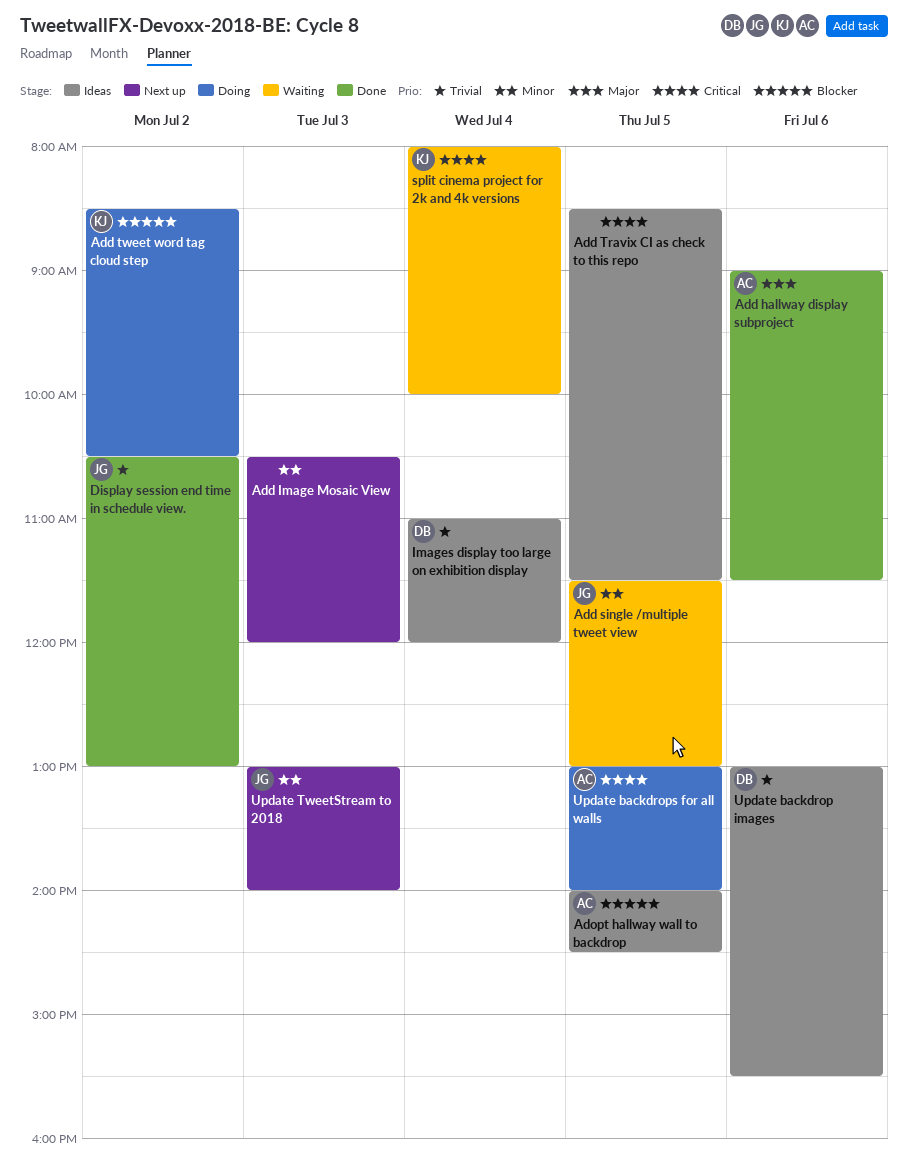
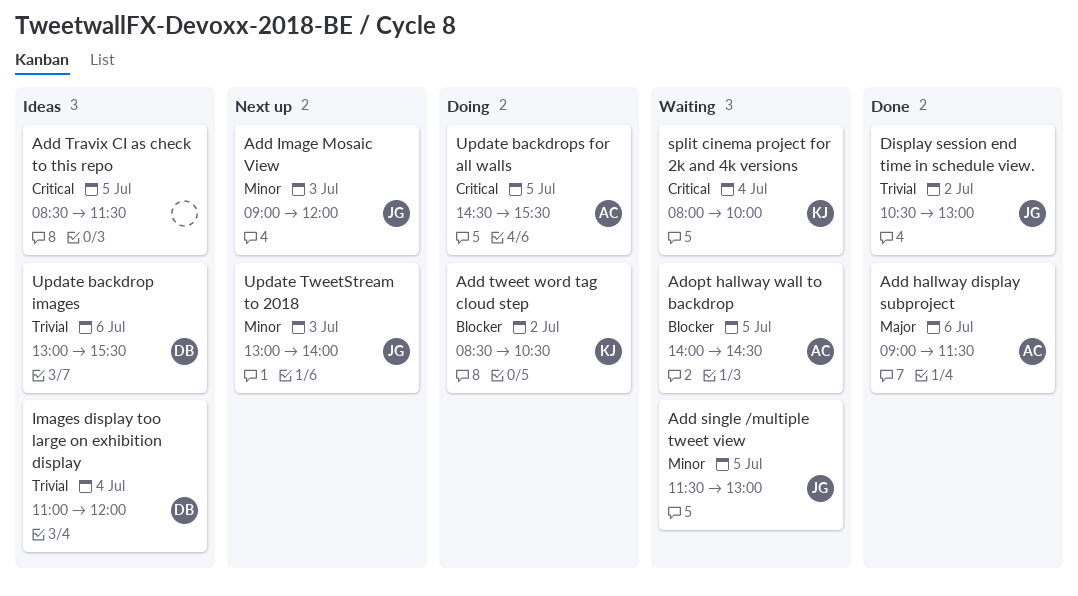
Add Image Mosaic View, owner: none -> JG
Add Image Mosaic View, begins: 10:30 -> 09:00
Adopt hallway wall to backdrop, status: Ideas -> Waiting
Update backdrops for all walls, begins: 13:00 -> 14:30
Update backdrops for all walls, ends: 14:00 -> 15:30

